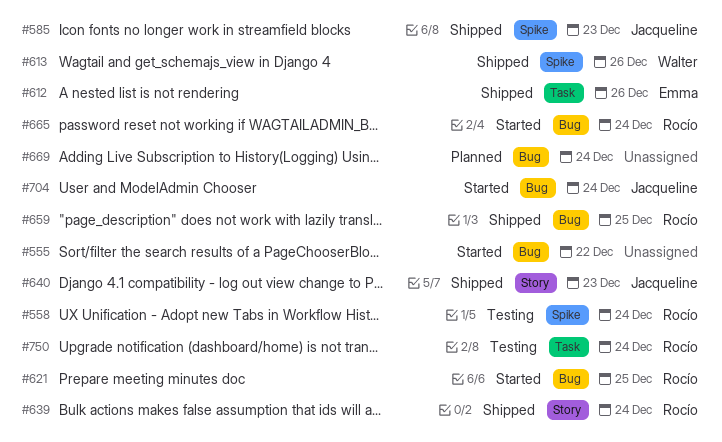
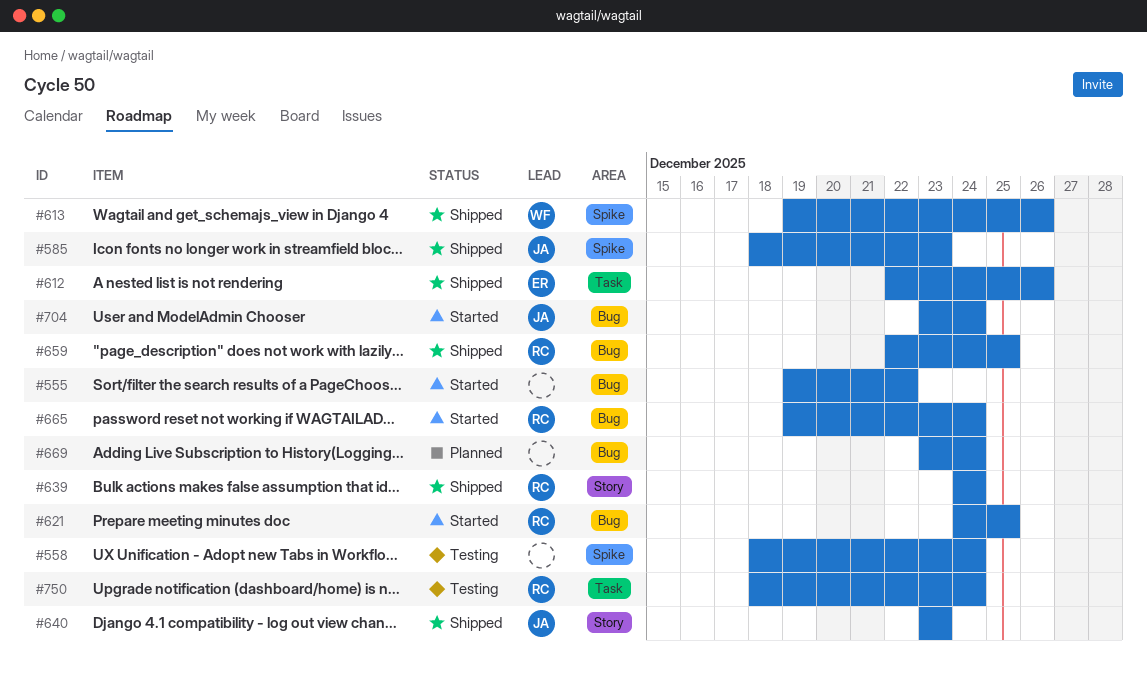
#558, owner: Rocío -> none

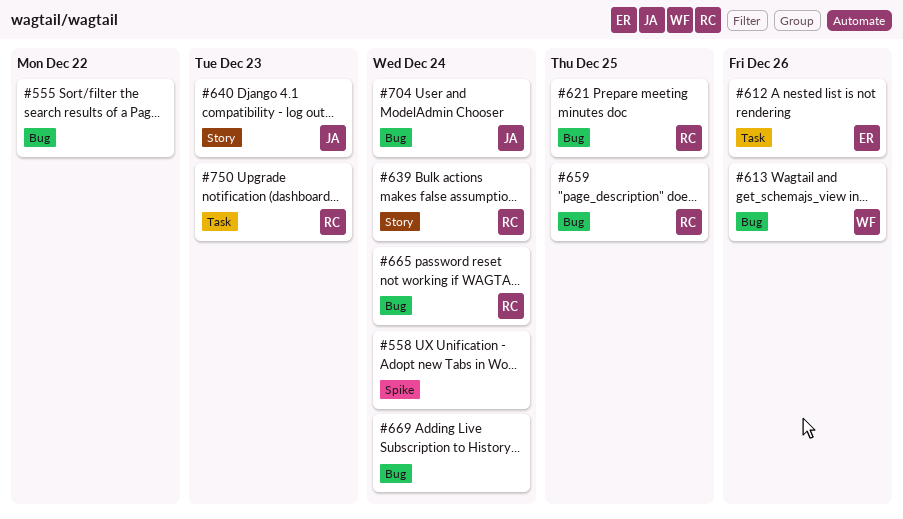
#585: present -> none
#613, label: Spike -> Bug
#750, due: Dec 24 -> Dec 23

